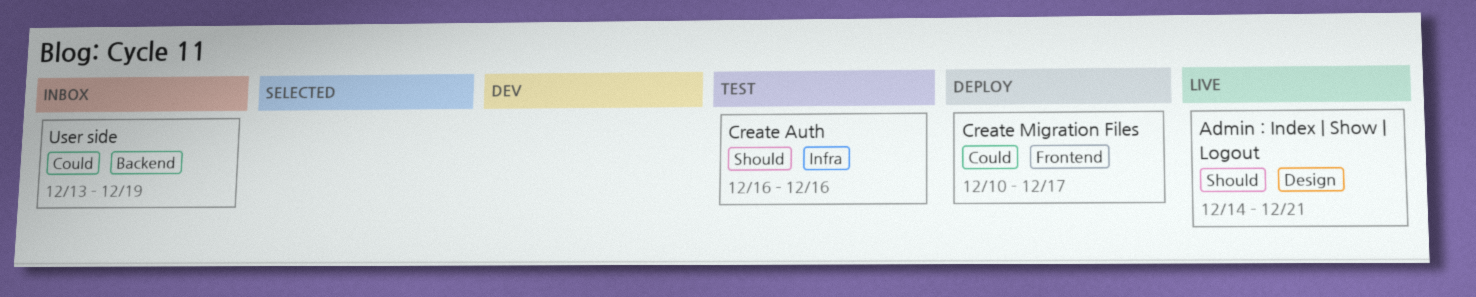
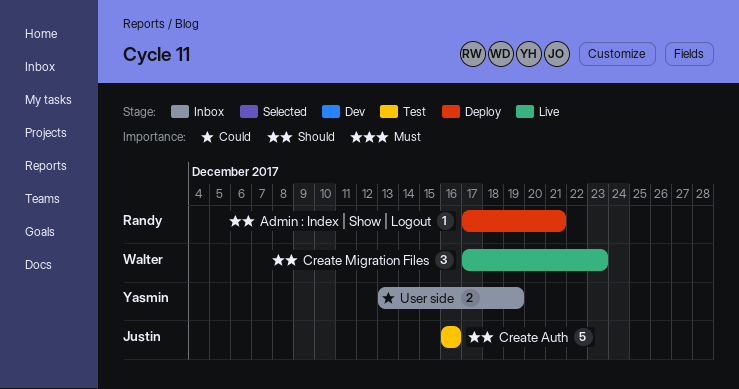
Admin : Index | Show | Logout, status: Live -> Deploy
Admin : Index | Show | Logout, start: Dec 14 -> Dec 17
Create Migration Files, status: Deploy -> Live
Create Migration Files, priority: Could -> Should
Create Migration Files, start: Dec 10 -> Dec 17
Create Migration Files, due: Dec 17 -> Dec 23

